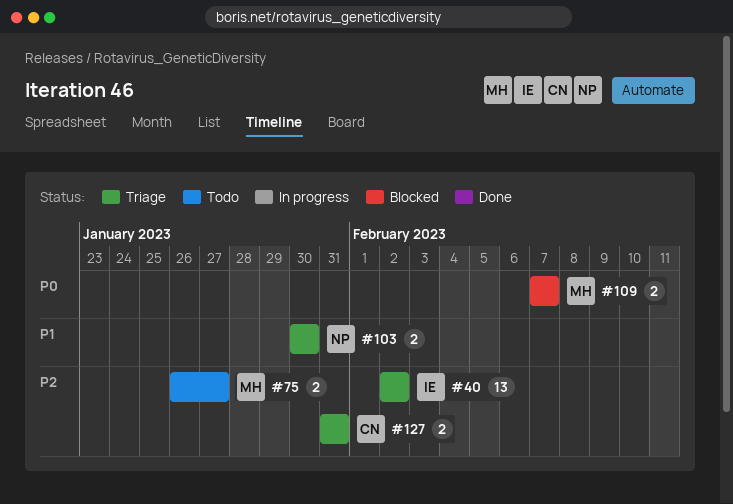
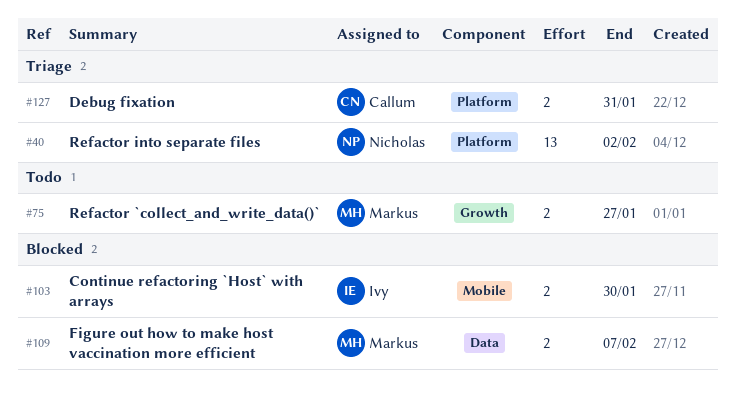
#40, owner: Ivy -> Nicholas
#103, status: Triage -> Blocked
#103, owner: Nicholas -> Ivy

